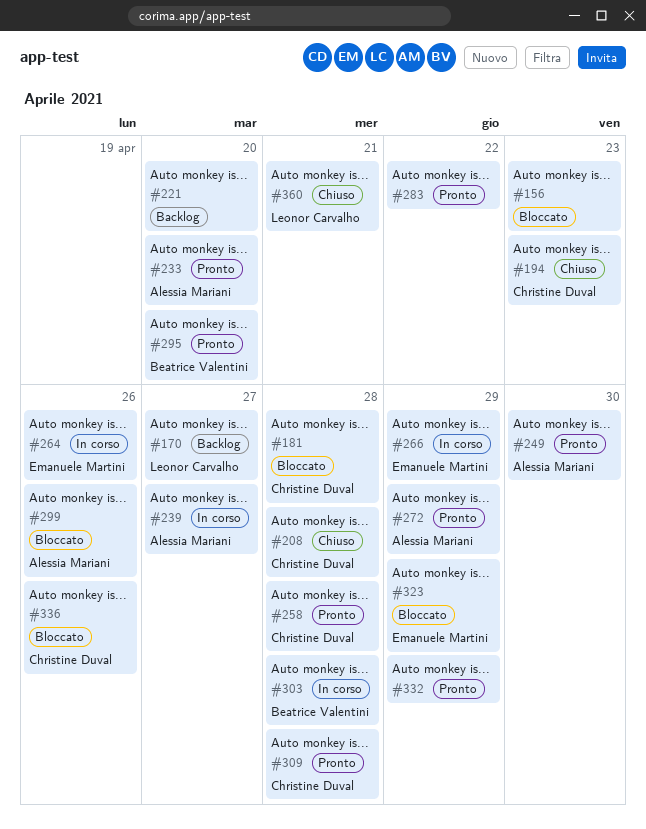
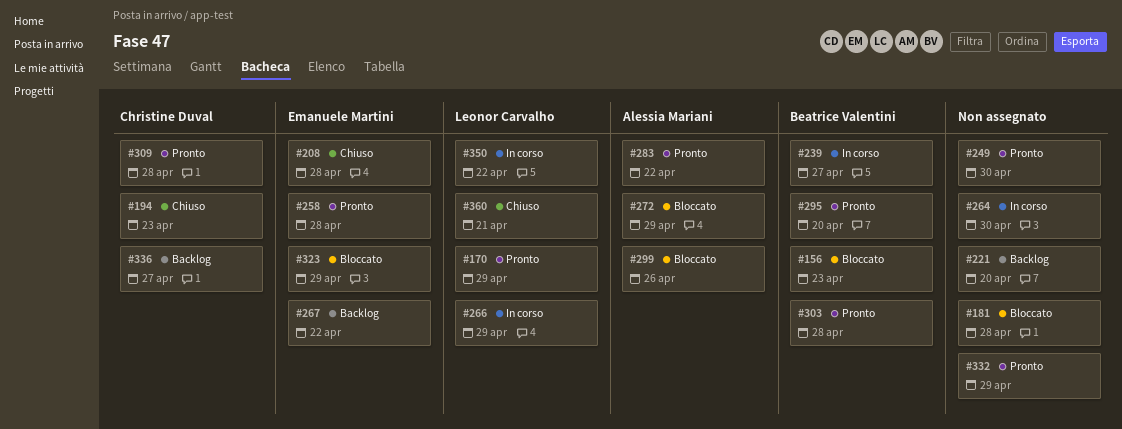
#156, owner: none -> Beatrice Valentini
#170, status: Backlog -> Pronto
#170, due: Apr 27 -> Apr 29
#181, owner: Christine Duval -> none
#208, owner: Christine Duval -> Emanuele Martini
#233: present -> none
#239, owner: Alessia Mariani -> Beatrice Valentini
#249, owner: Alessia Mariani -> none
#258, owner: Christine Duval -> Emanuele Martini
#264, owner: Emanuele Martini -> none
#264, due: Apr 26 -> Apr 30
#266, owner: Emanuele Martini -> Leonor Carvalho
#267: none -> present
#272, status: Pronto -> Bloccato
#283, owner: none -> Alessia Mariani
#303, status: In corso -> Pronto
#336, status: Bloccato -> Backlog
#336, due: Apr 26 -> Apr 27
#350: none -> present

